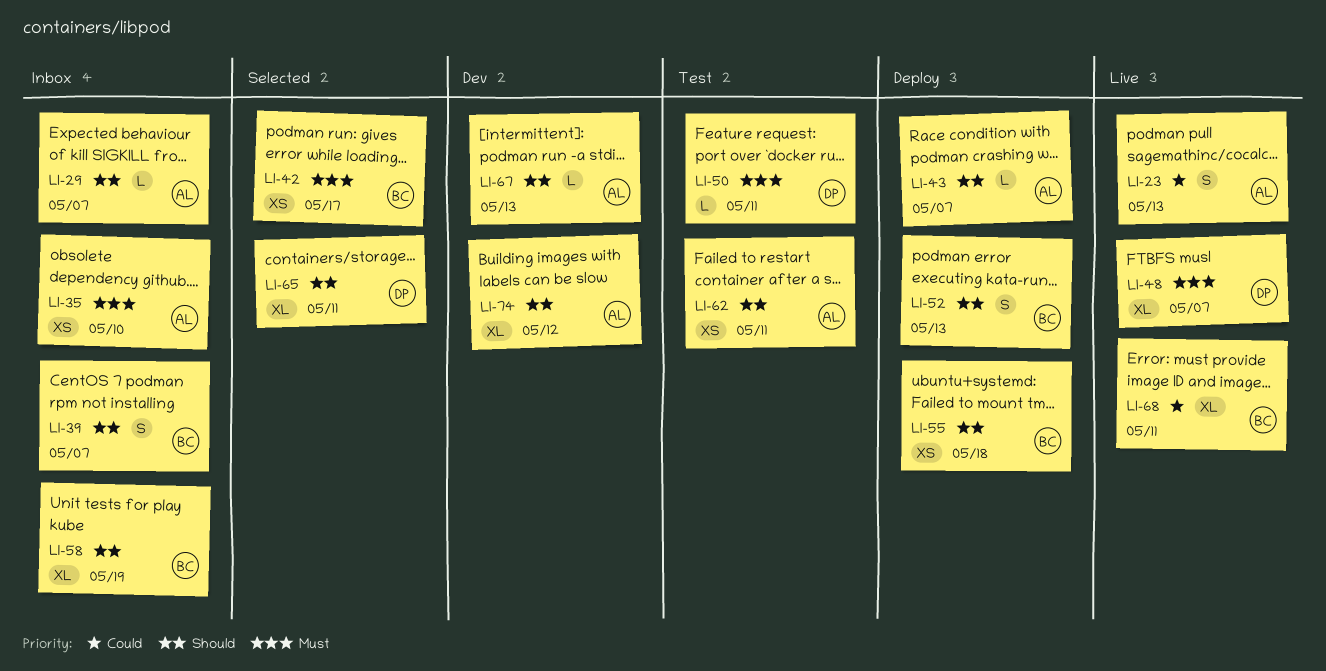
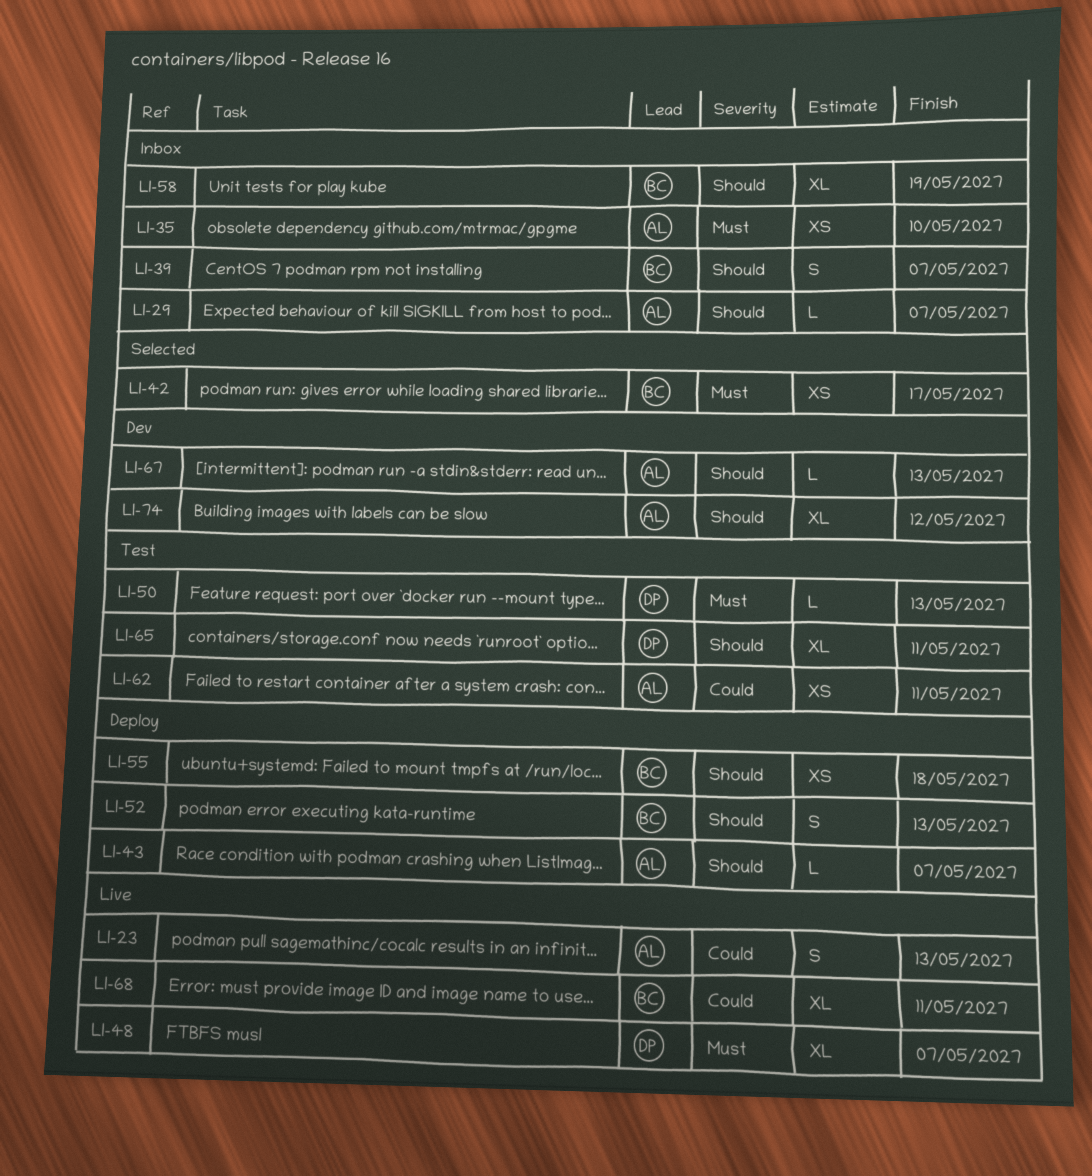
LI-50, due: May 11 -> May 13
LI-62, priority: Should -> Could
LI-65, status: Selected -> Test

